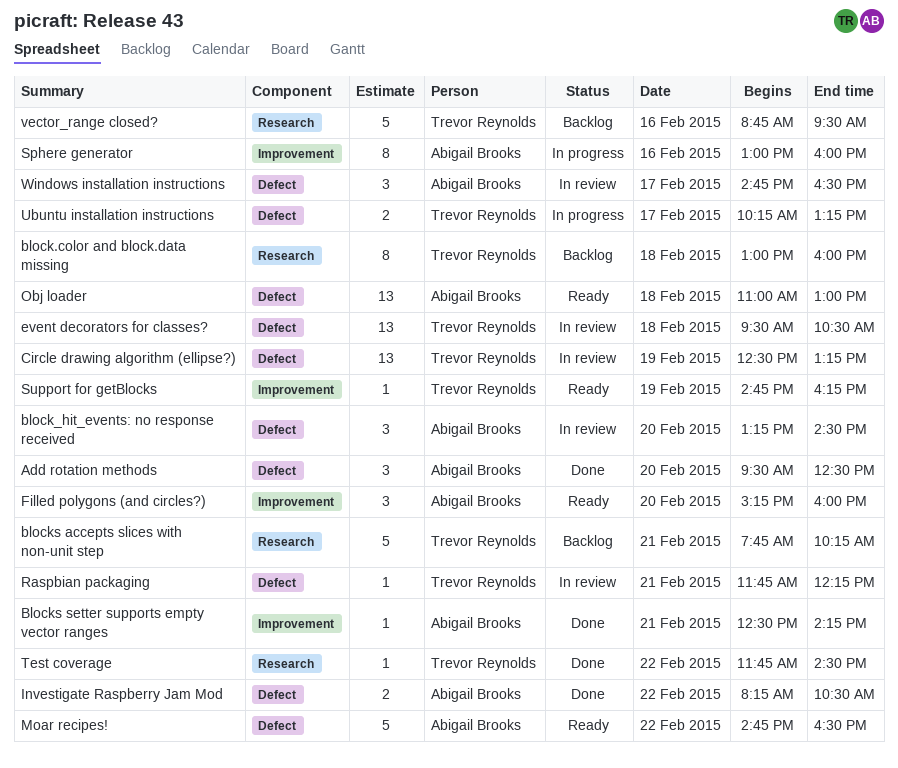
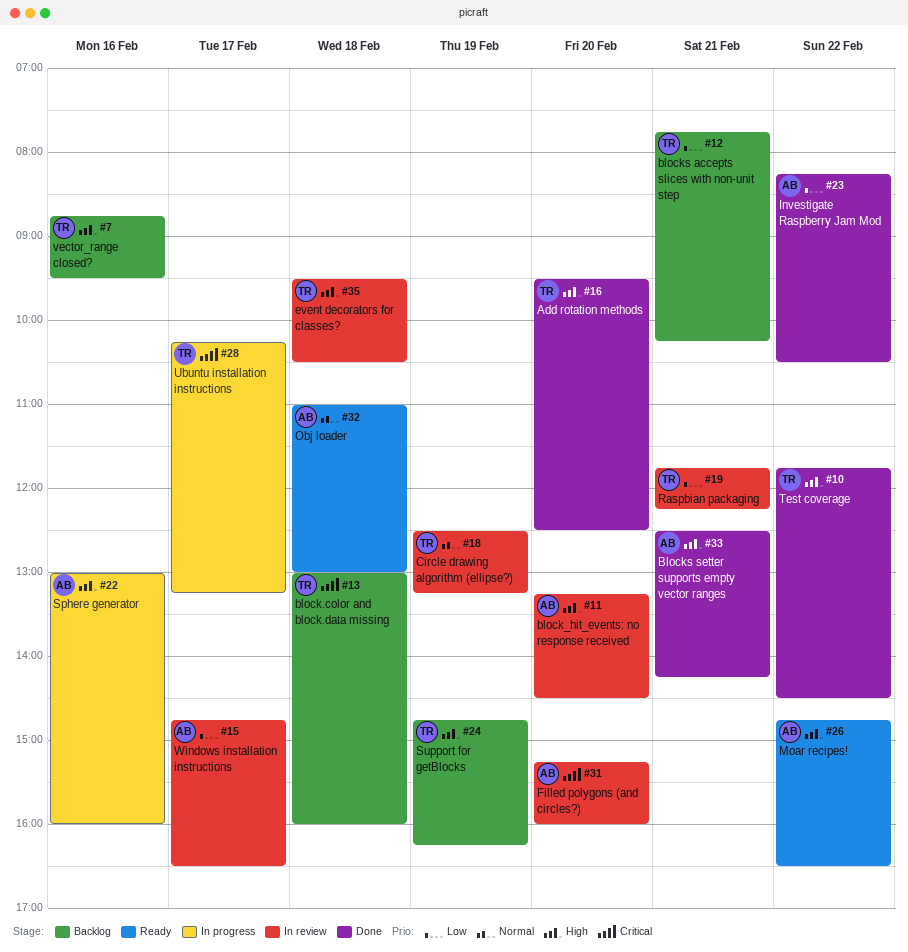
Add rotation methods, owner: Abigail Brooks -> Trevor Reynolds
Filled polygons (and circles?), status: Ready -> In review
Support for getBlocks, status: Ready -> Backlog

